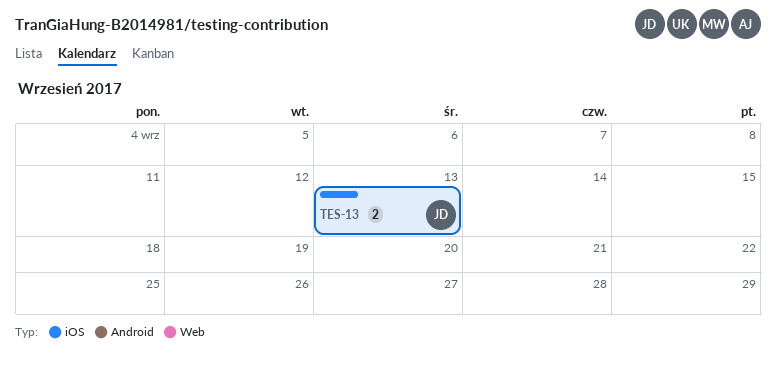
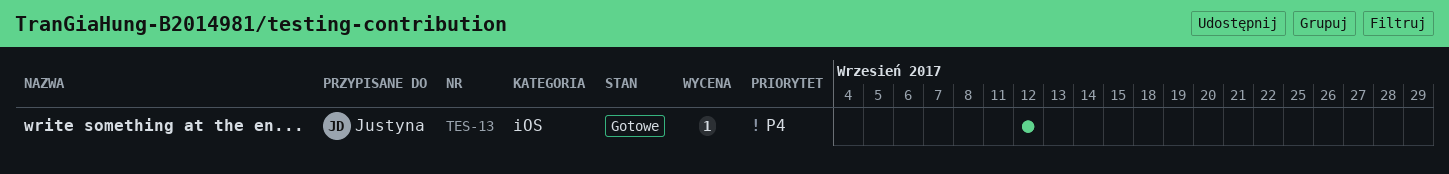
TES-13, estimate: 2 -> 1
TES-13, due: Sep 13 -> Sep 12

